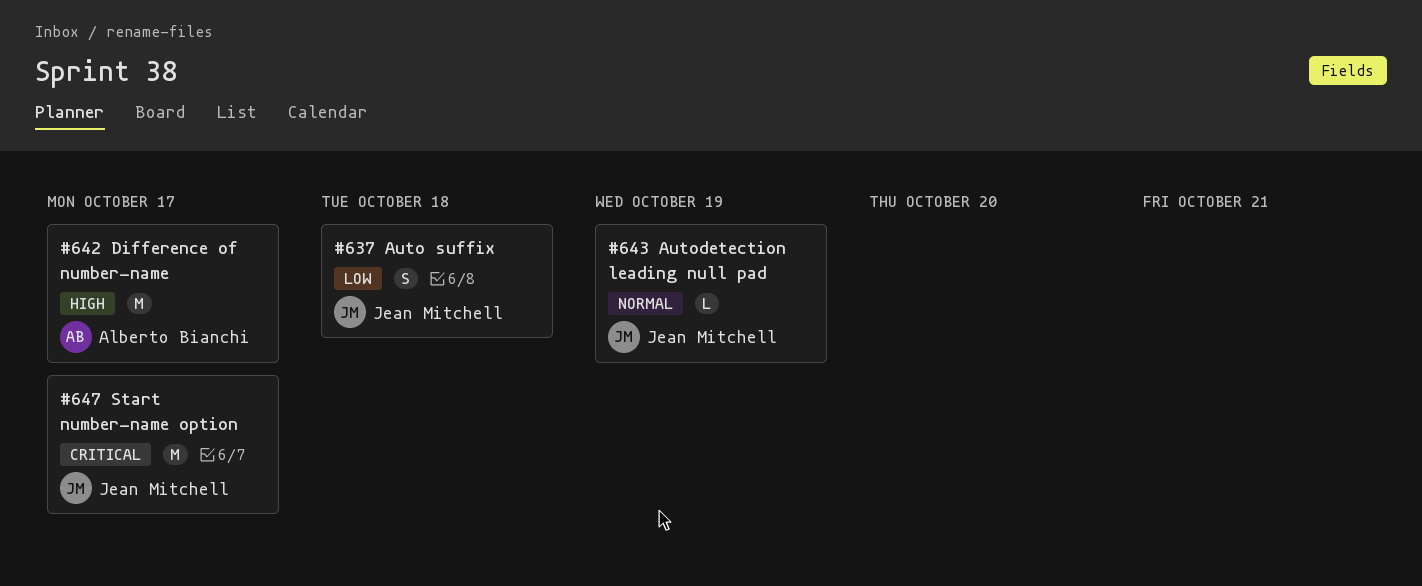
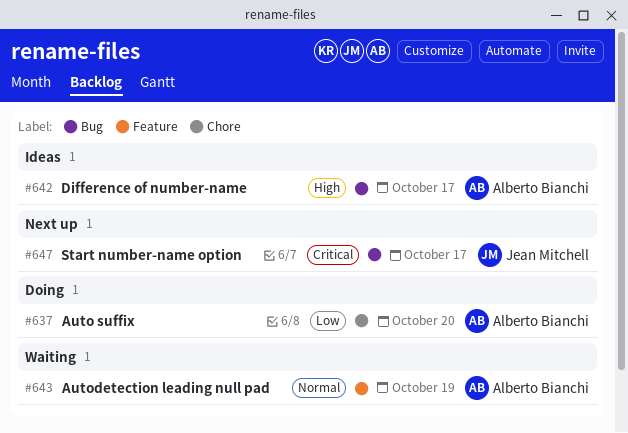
#637, owner: Jean Mitchell -> Alberto Bianchi
#637, due: Oct 18 -> Oct 20
#643, owner: Jean Mitchell -> Alberto Bianchi

